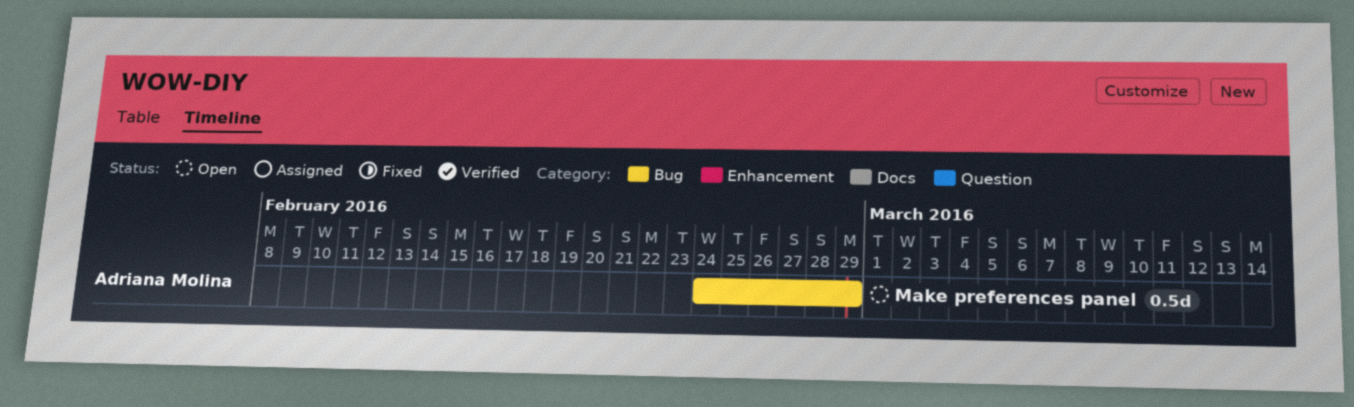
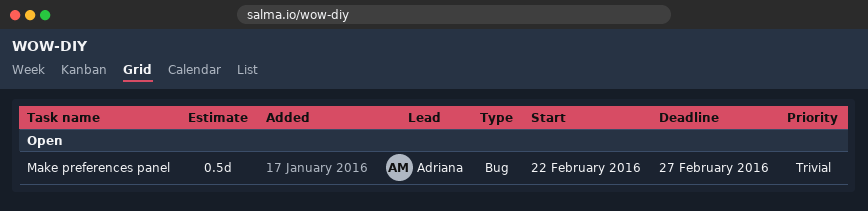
Make preferences panel, start: Feb 24 -> Feb 22
Make preferences panel, due: Feb 29 -> Feb 27

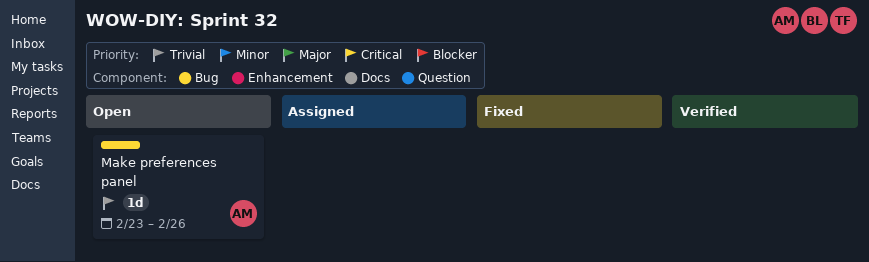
Make preferences panel, estimate: 0.5d -> 1d
Make preferences panel, start: Feb 22 -> Feb 23
Make preferences panel, due: Feb 27 -> Feb 26

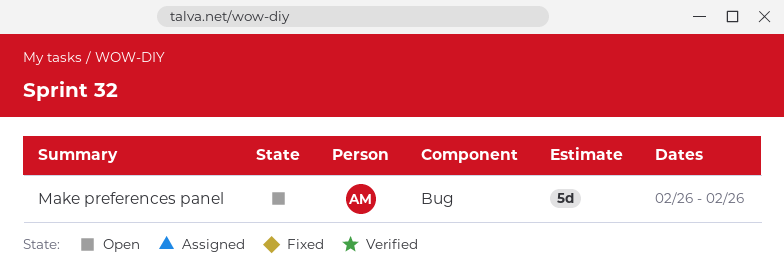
Make preferences panel, estimate: 1d -> 5d
Make preferences panel, start: Feb 23 -> Feb 26

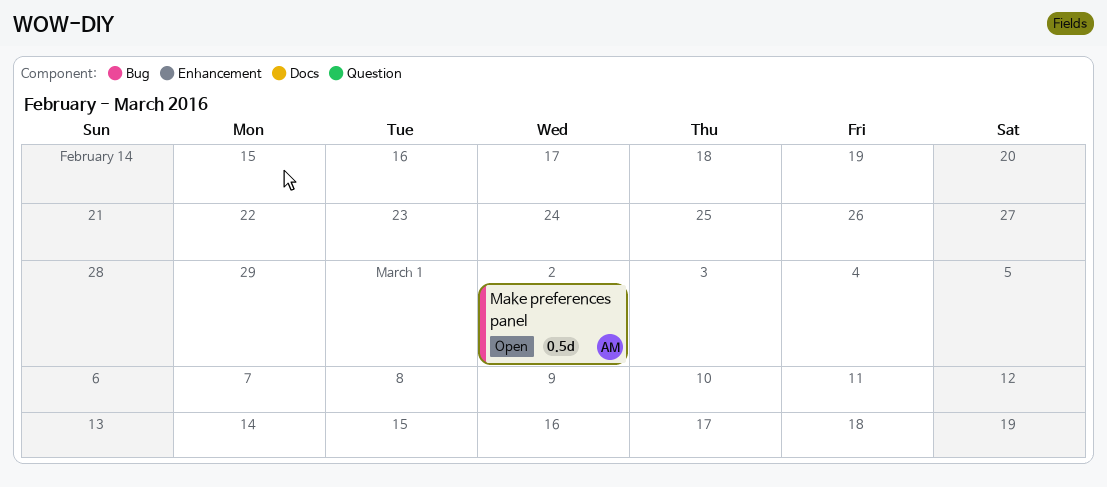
Make preferences panel, estimate: 5d -> 0.5d
Make preferences panel, due: Feb 26 -> Mar 2

